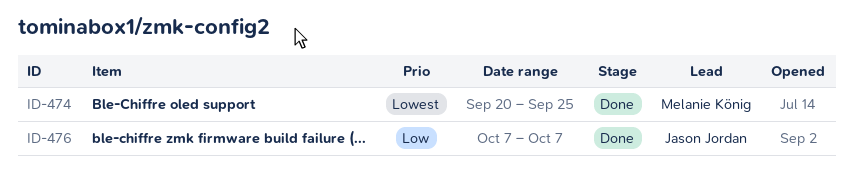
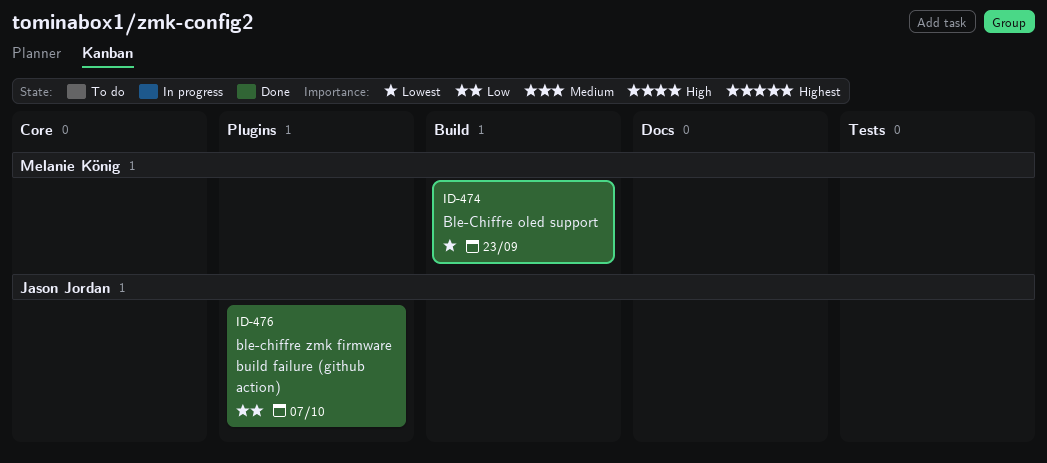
ID-474, due: Sep 25 -> Sep 23

